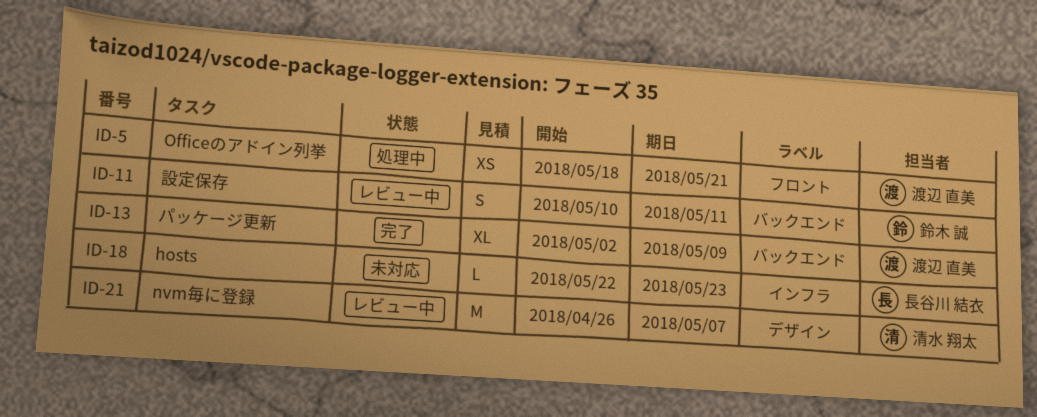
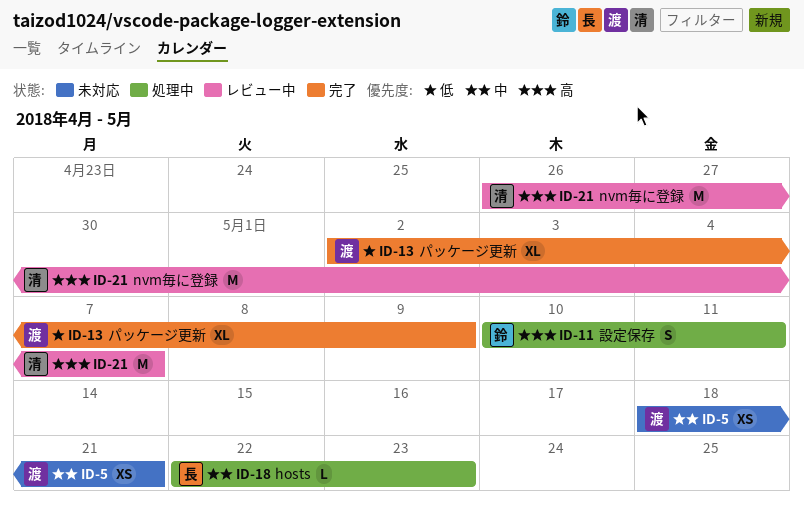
ID-5, status: 処理中 -> 未対応
ID-11, status: レビュー中 -> 処理中
ID-18, status: 未対応 -> 処理中

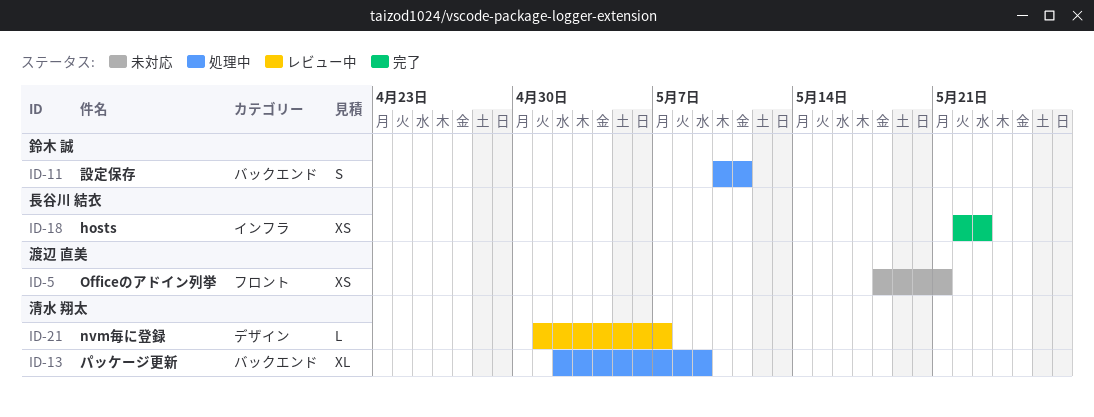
ID-13, status: 完了 -> 処理中
ID-13, owner: 渡辺 直美 -> 清水 翔太
ID-18, status: 処理中 -> 完了
ID-18, estimate: L -> XS
ID-21, estimate: M -> L
ID-21, start: Apr 26 -> May 1

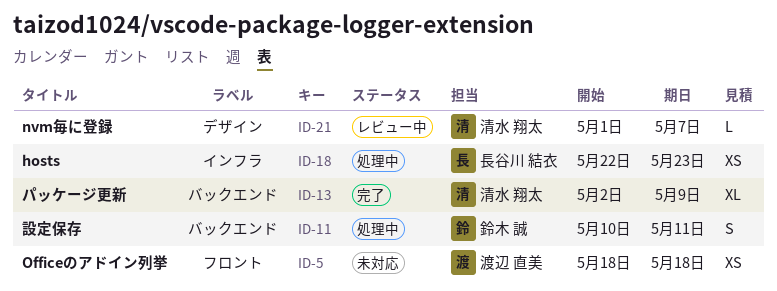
ID-5, due: May 21 -> May 18
ID-13, status: 処理中 -> 完了
ID-18, status: 完了 -> 処理中

